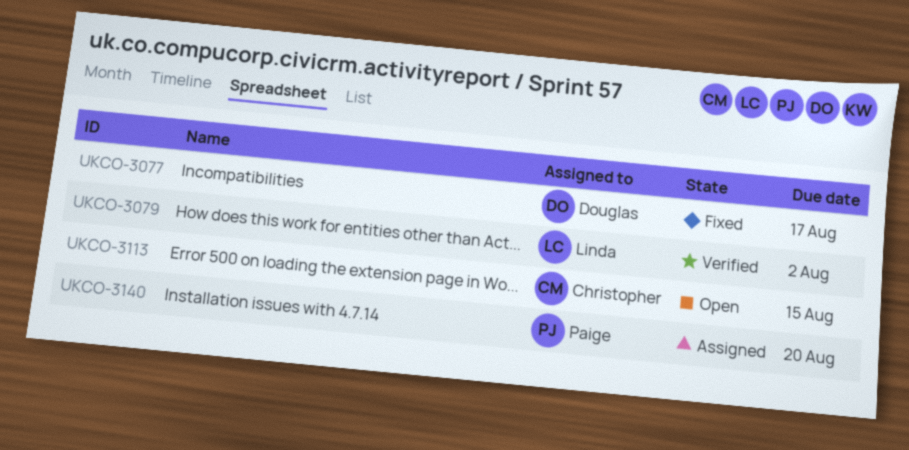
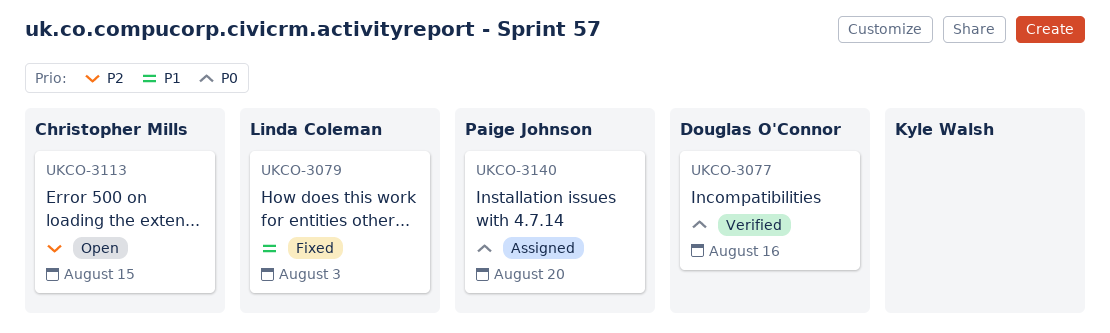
UKCO-3077, status: Fixed -> Verified
UKCO-3077, due: Aug 17 -> Aug 16
UKCO-3079, status: Verified -> Fixed
UKCO-3079, due: Aug 2 -> Aug 3

